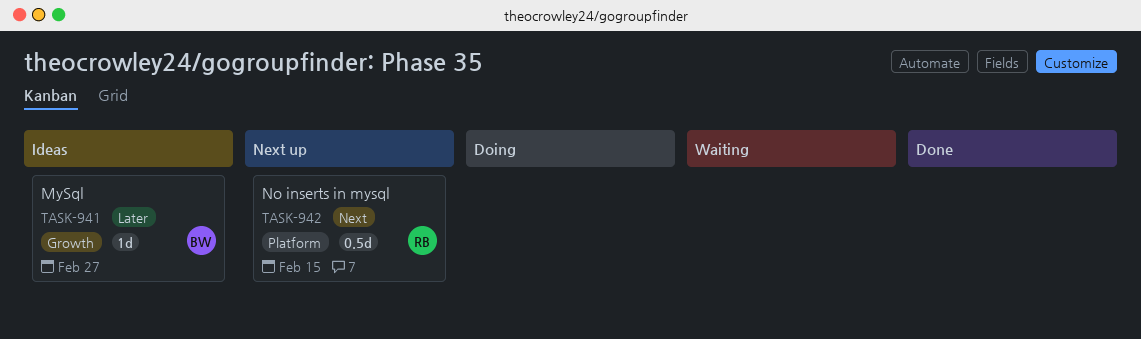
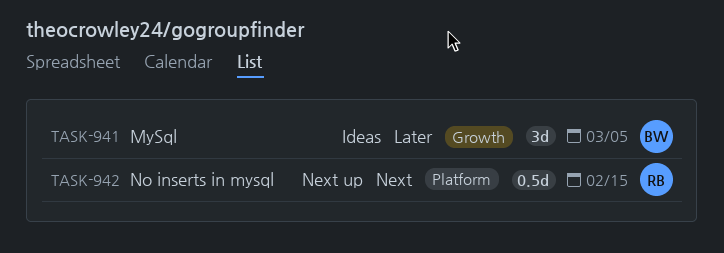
TASK-941, estimate: 1d -> 3d
TASK-941, due: Feb 27 -> Mar 5

